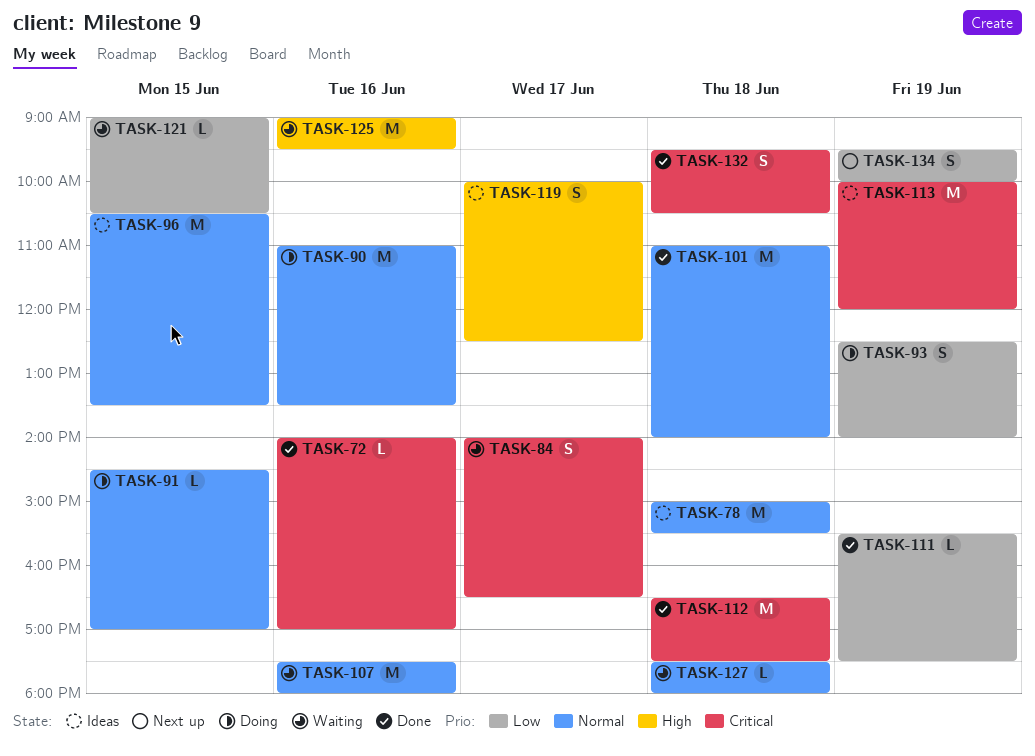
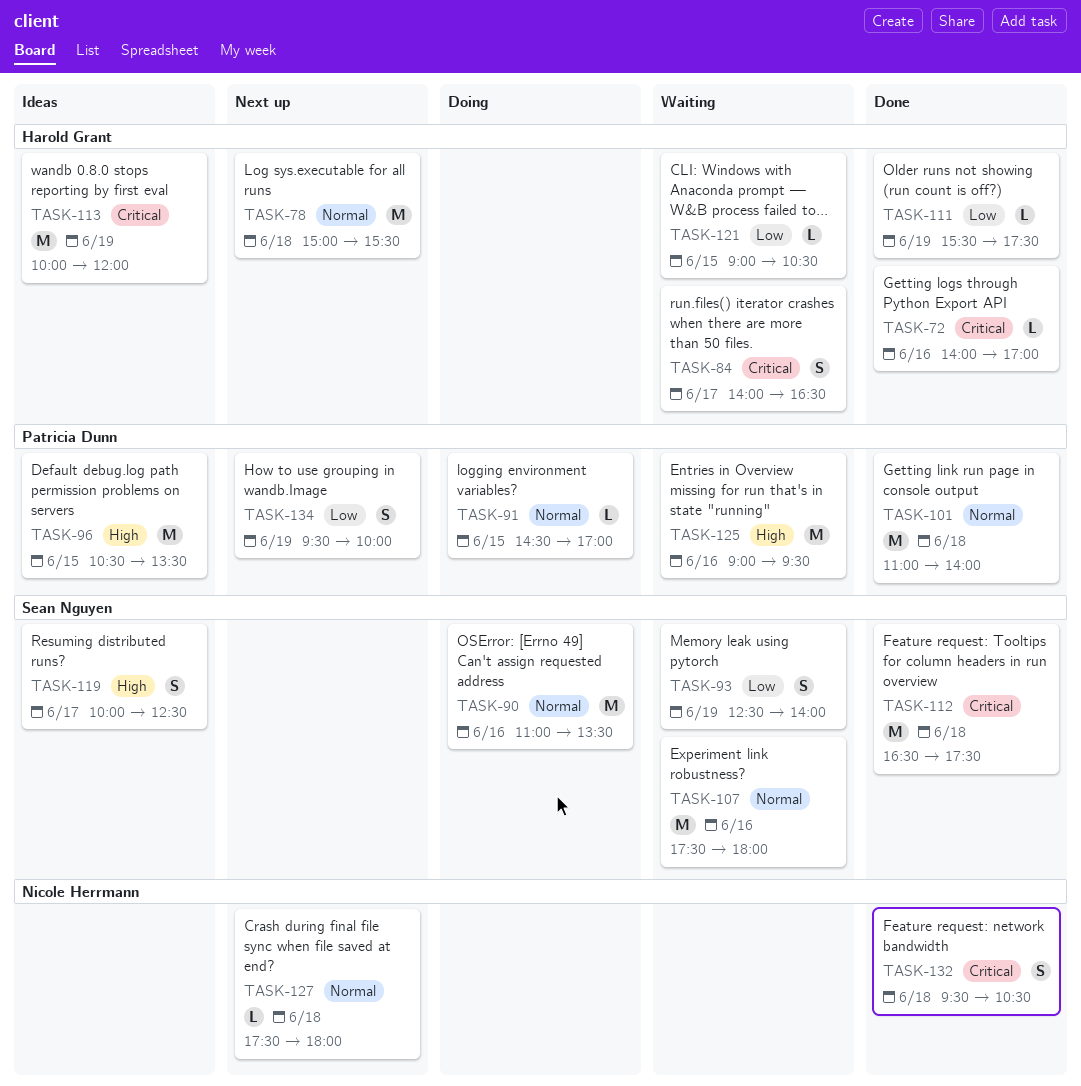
TASK-78, status: Ideas -> Next up
TASK-93, status: Doing -> Waiting
TASK-96, priority: Normal -> High
TASK-127, status: Waiting -> Next up

